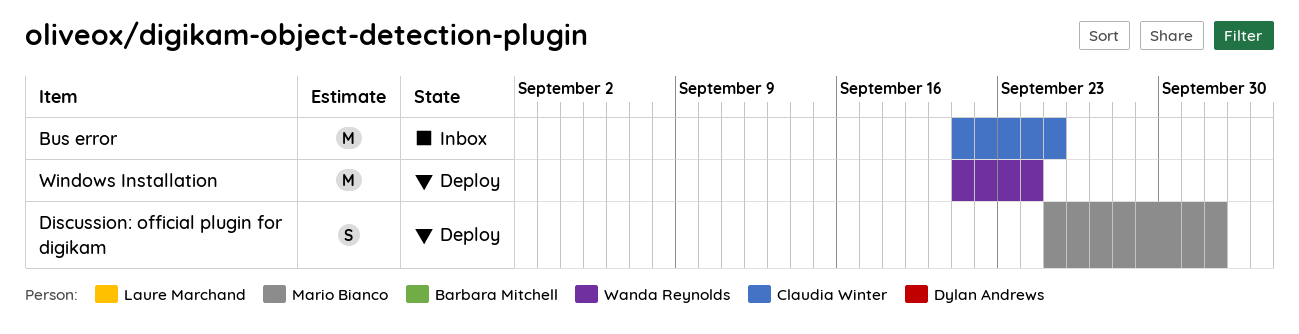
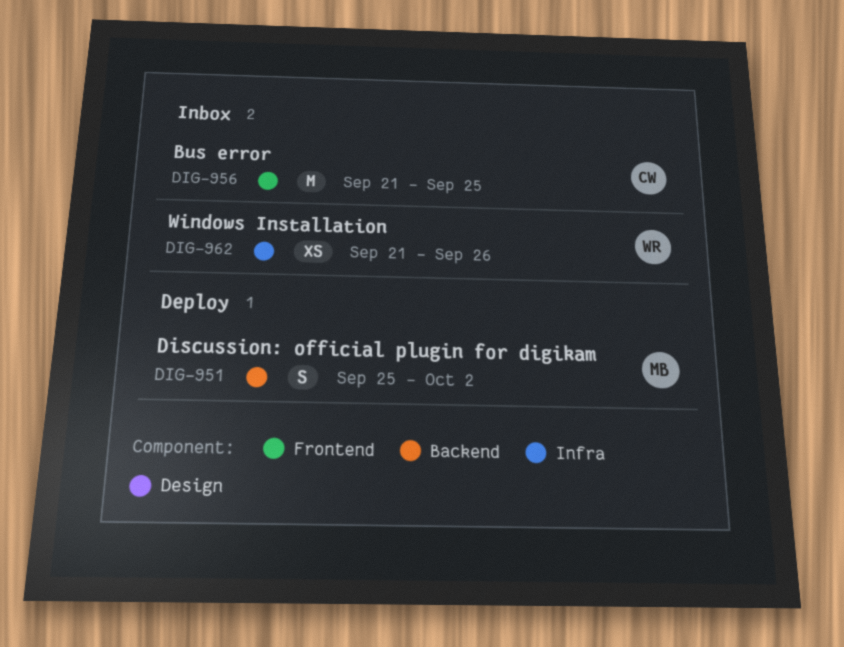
Windows Installation, status: Deploy -> Inbox
Windows Installation, estimate: M -> XS
Windows Installation, due: Sep 24 -> Sep 26

